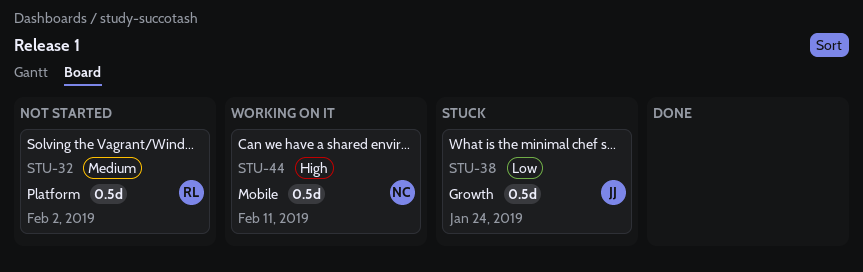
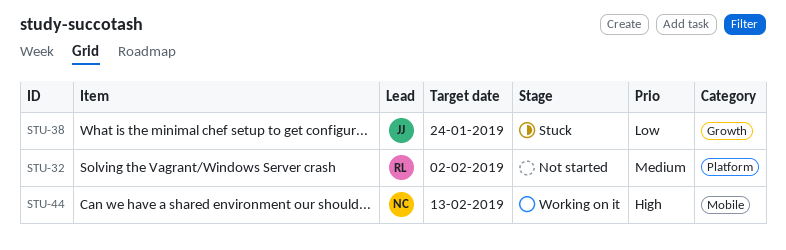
STU-44, due: Feb 11 -> Feb 13

